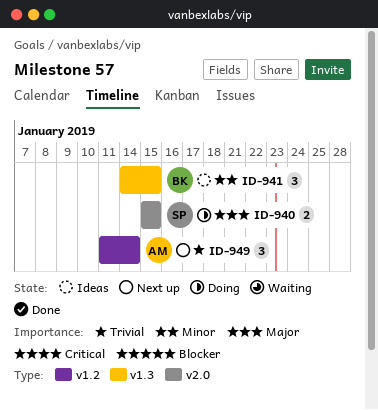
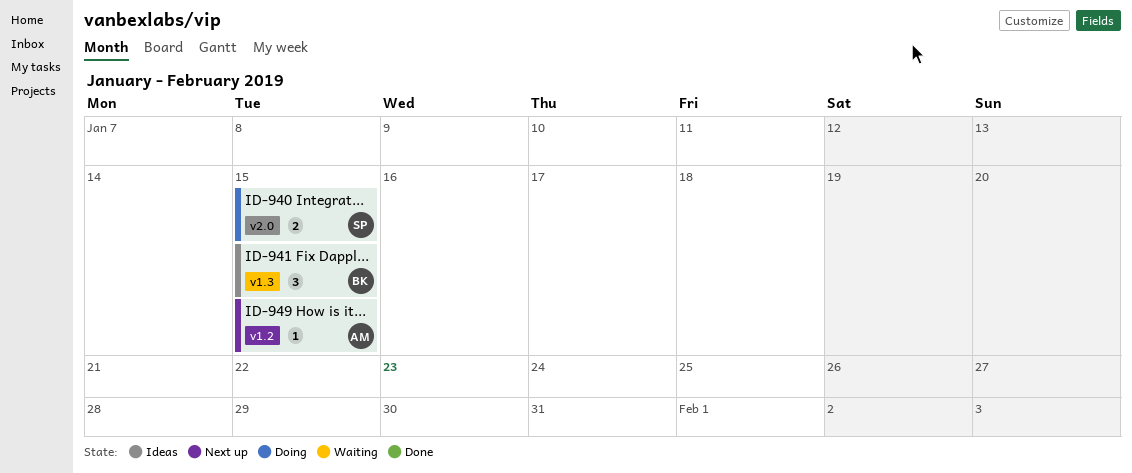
ID-949, estimate: 3 -> 1
ID-949, due: Jan 14 -> Jan 15

